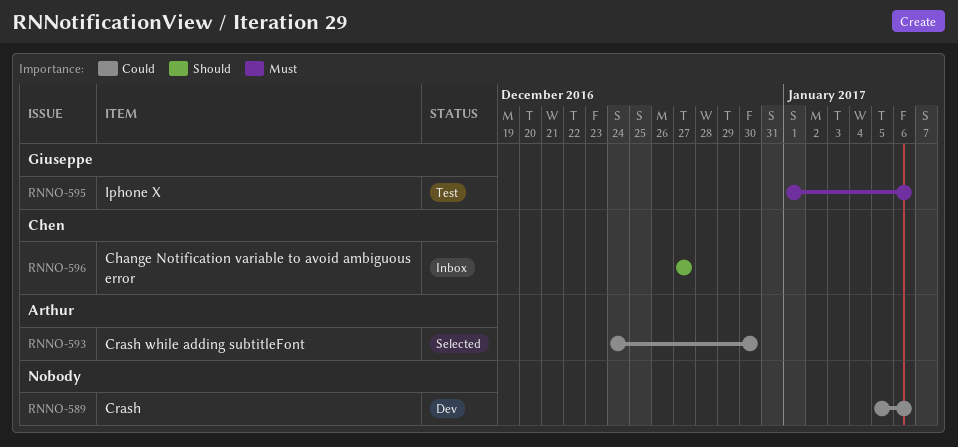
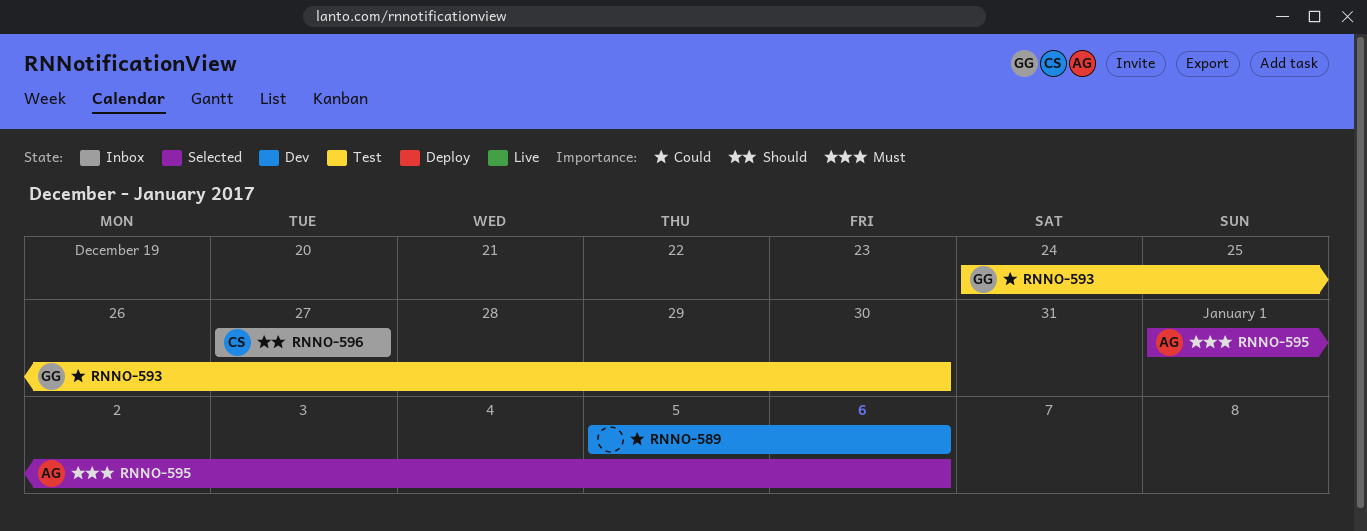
RNNO-593, status: Selected -> Test
RNNO-593, owner: Arthur -> Giuseppe
RNNO-595, status: Test -> Selected
RNNO-595, owner: Giuseppe -> Arthur

